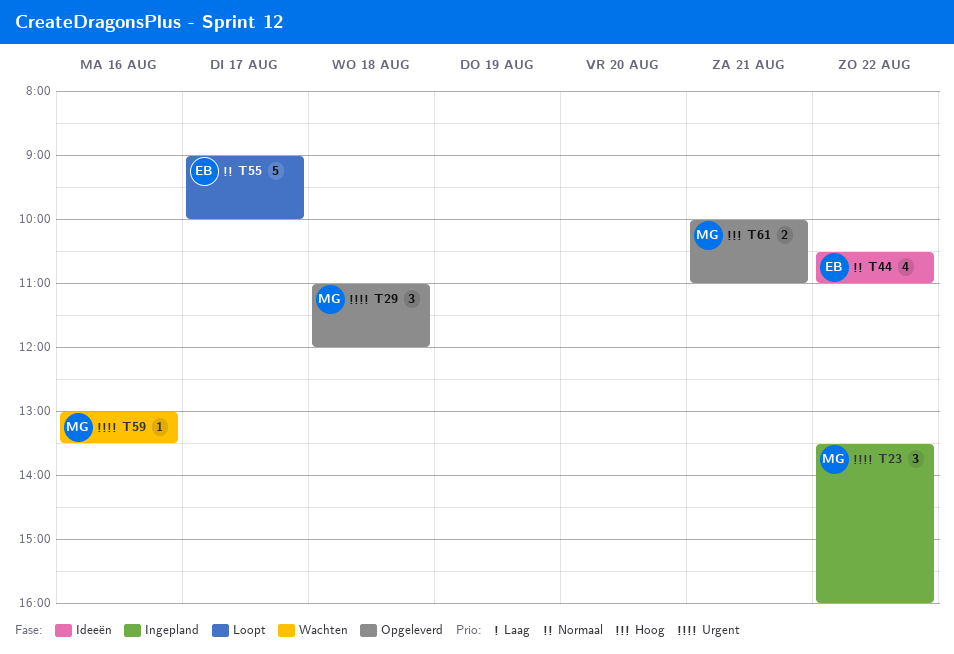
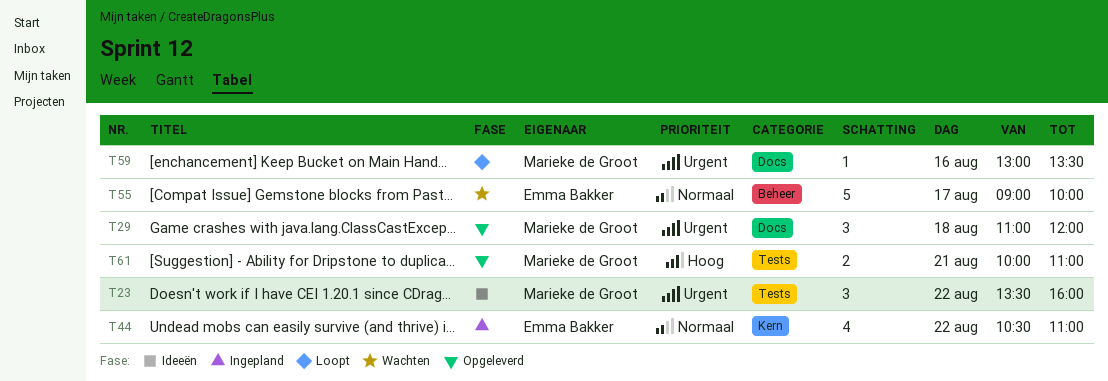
T23, status: Ingepland -> Ideeën
T44, status: Ideeën -> Ingepland
T55, status: Loopt -> Wachten
T59, status: Wachten -> Loopt

